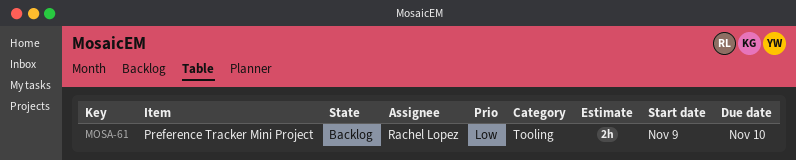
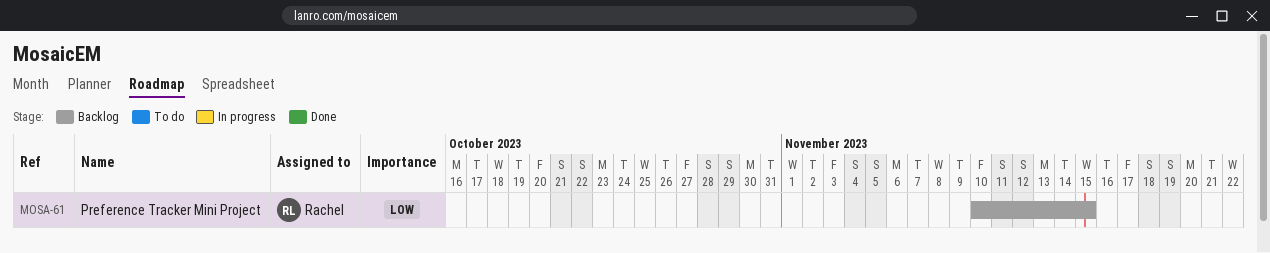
MOSA-61, start: Nov 9 -> Nov 10
MOSA-61, due: Nov 10 -> Nov 15

